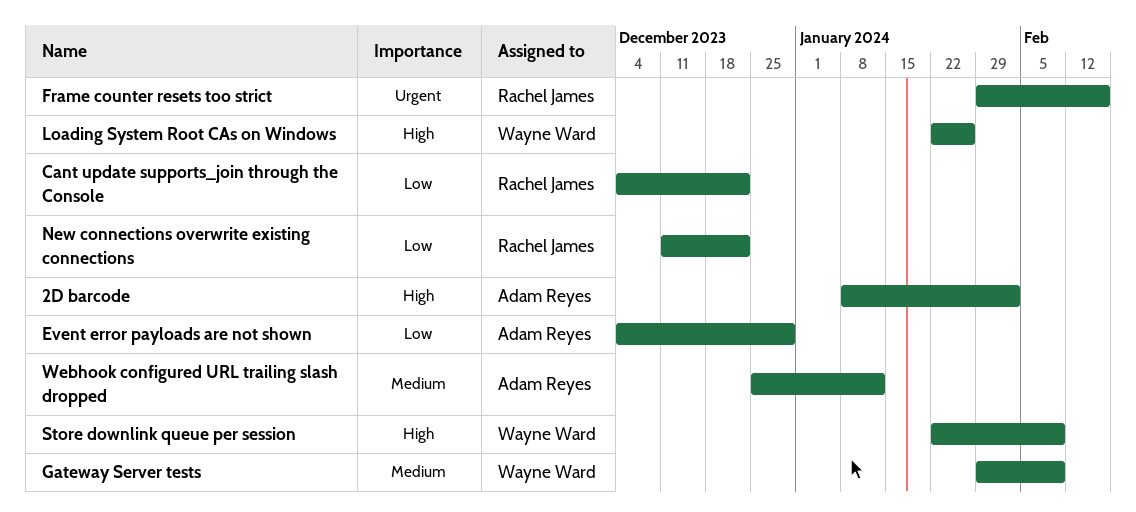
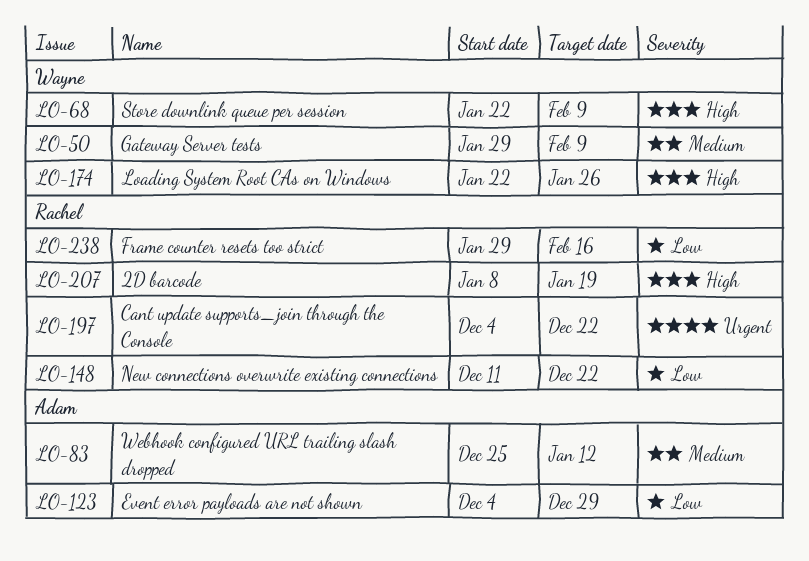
2D barcode, owner: Adam Reyes -> Rachel James
2D barcode, due: Feb 2 -> Jan 19
Cant update supports_join through the Console, priority: Low -> Urgent
Frame counter resets too strict, priority: Urgent -> Low

